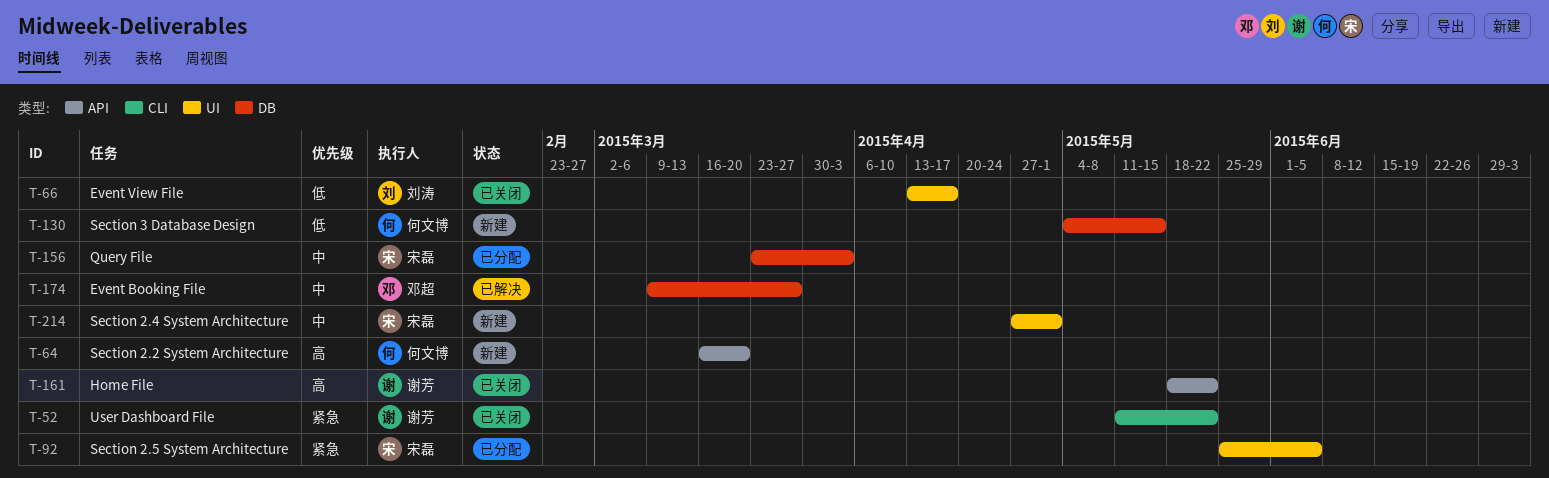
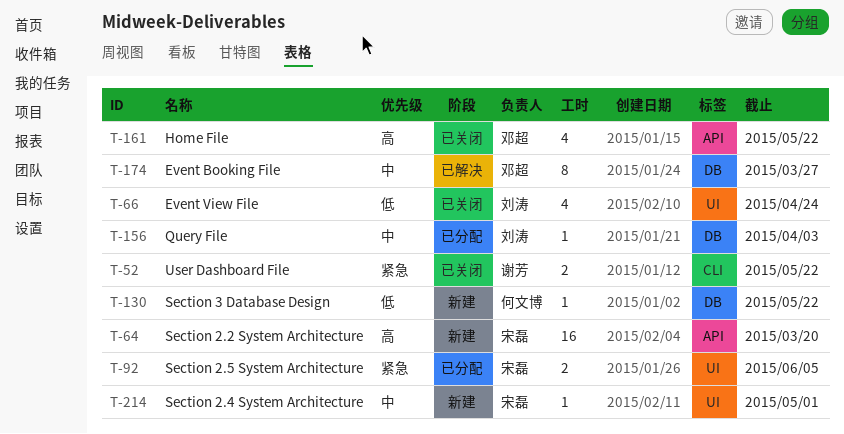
T-64, owner: 何文博 -> 宋磊
T-66, due: Apr 17 -> Apr 24
T-130, due: May 15 -> May 22
T-156, owner: 宋磊 -> 刘涛
T-161, owner: 谢芳 -> 邓超

